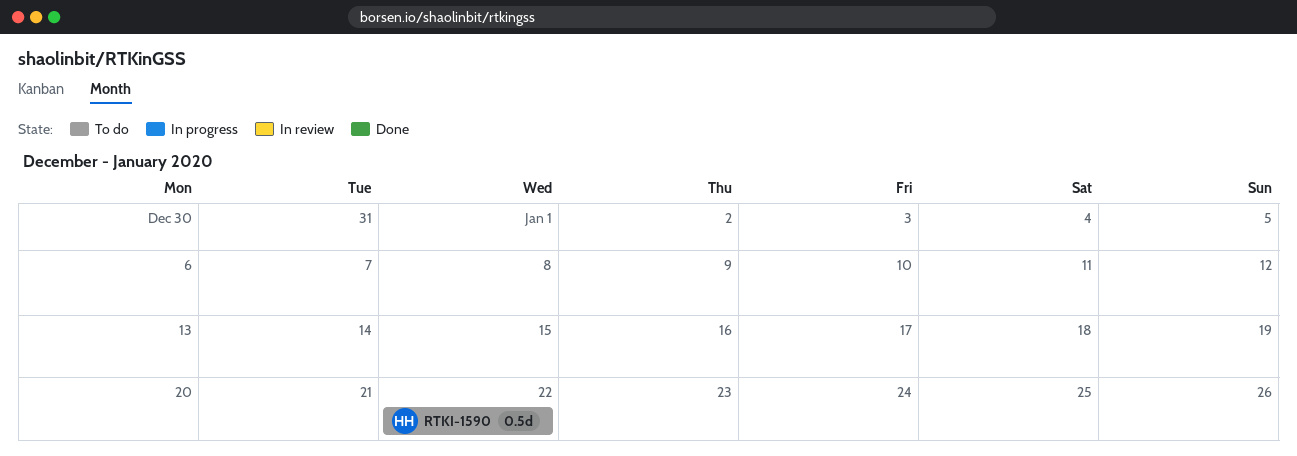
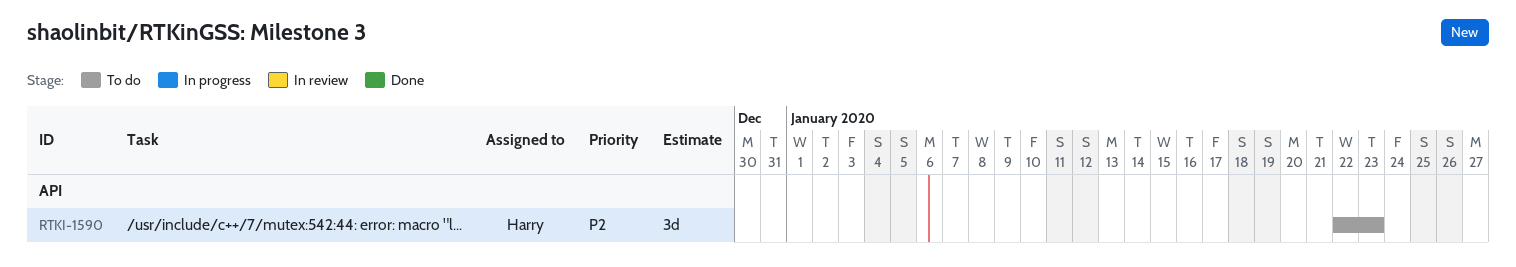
RTKI-1590, estimate: 0.5d -> 3d
RTKI-1590, due: Jan 22 -> Jan 23

